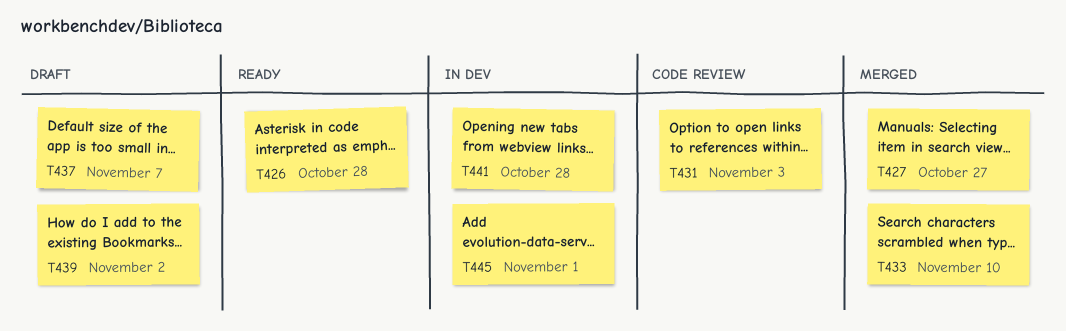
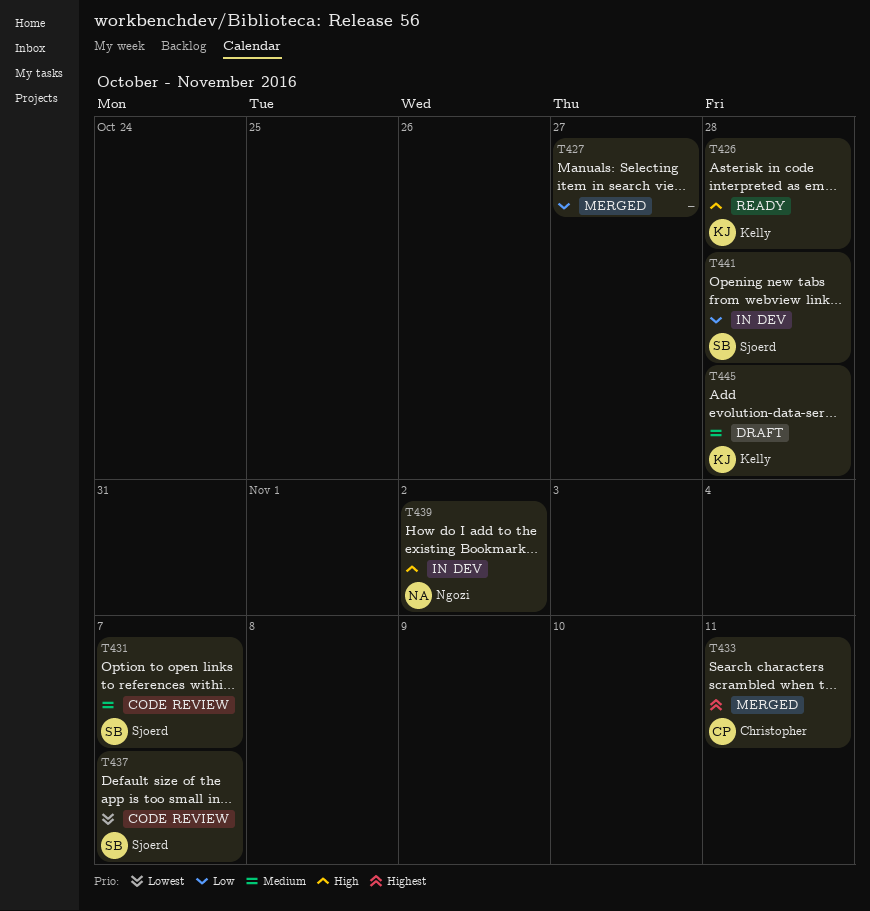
T431, due: Nov 3 -> Nov 7
T433, due: Nov 10 -> Nov 11
T437, status: Draft -> Code review
T439, status: Draft -> In dev
T445, status: In dev -> Draft
T445, due: Nov 1 -> Oct 28

